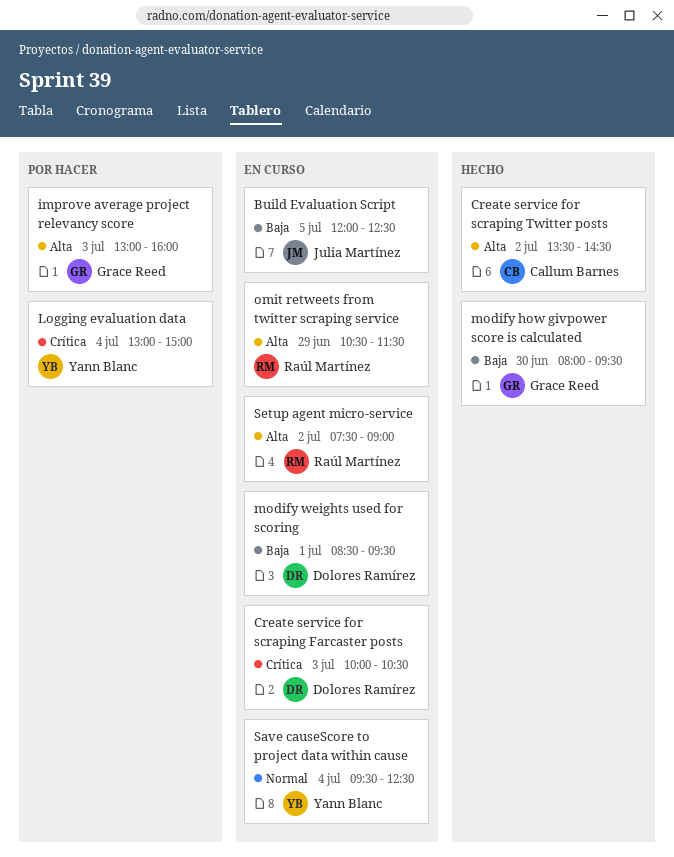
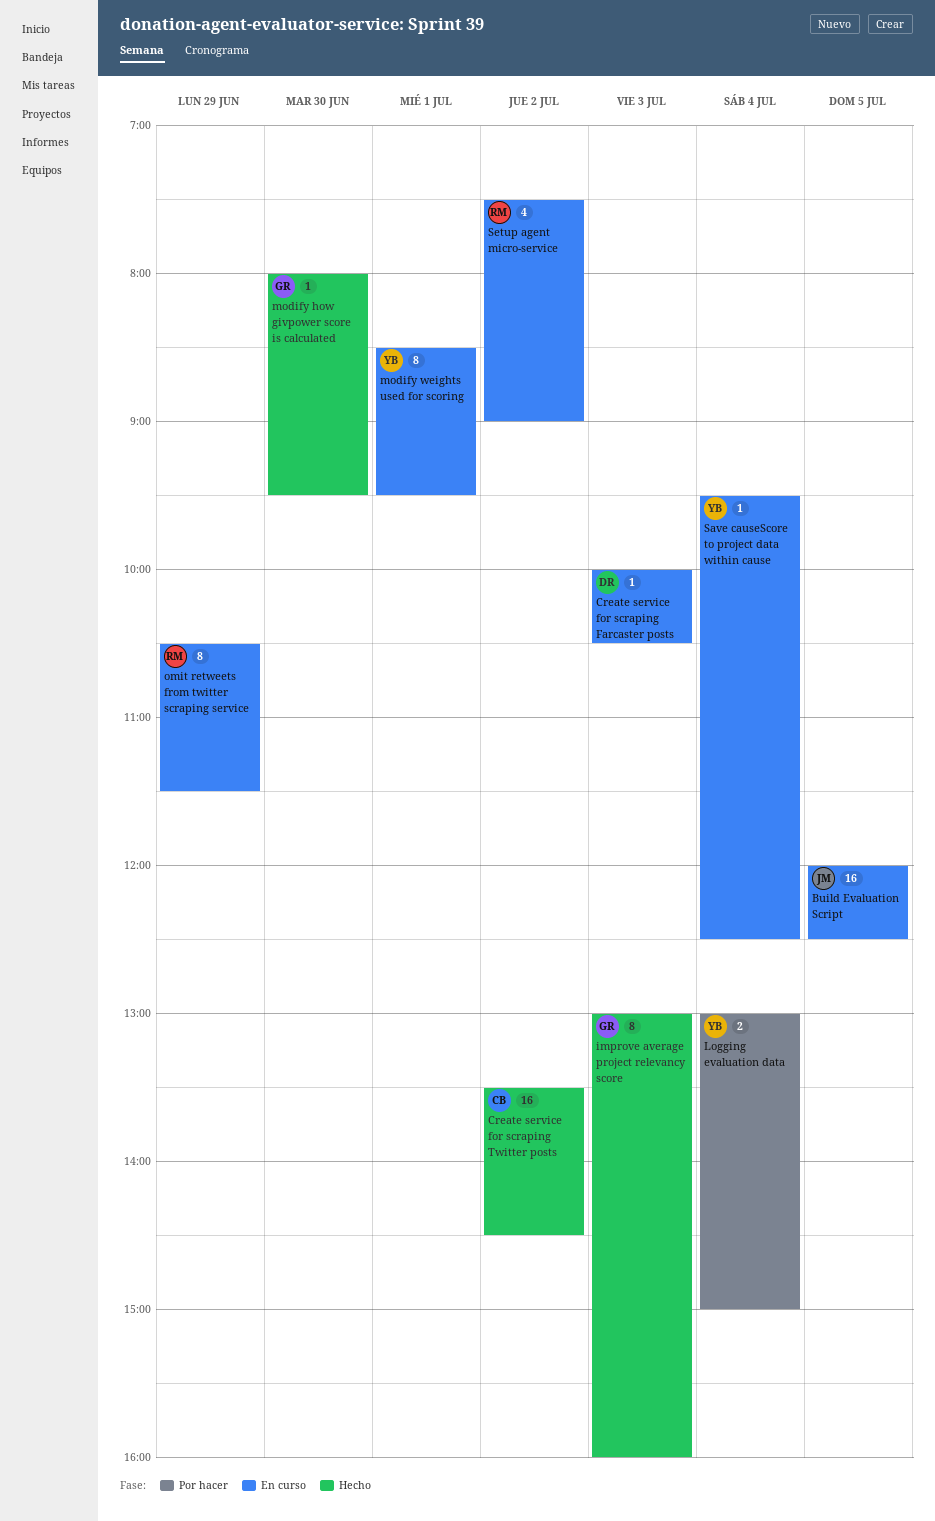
improve average project relevancy score, status: Por hacer -> Hecho
modify weights used for scoring, owner: Dolores Ramírez -> Yann Blanc

